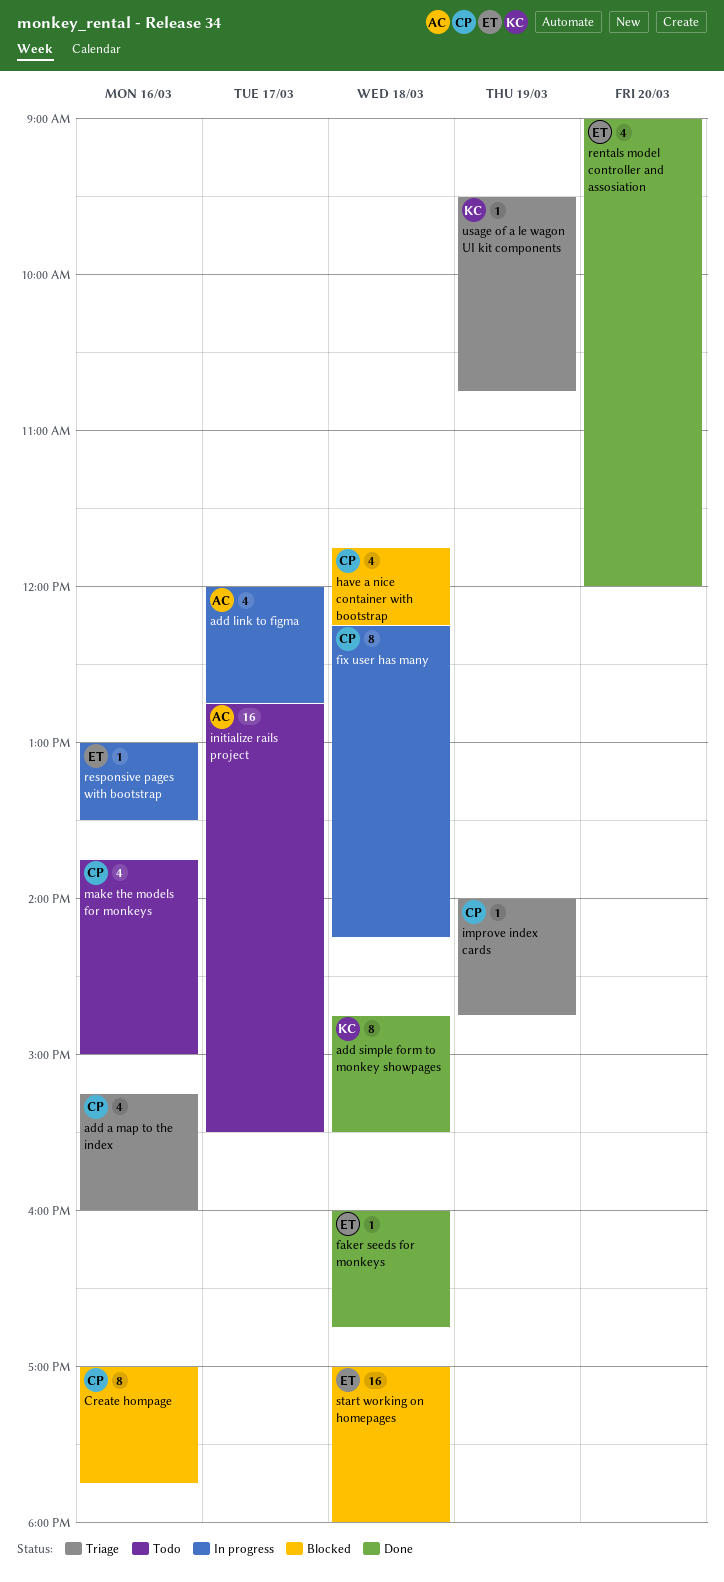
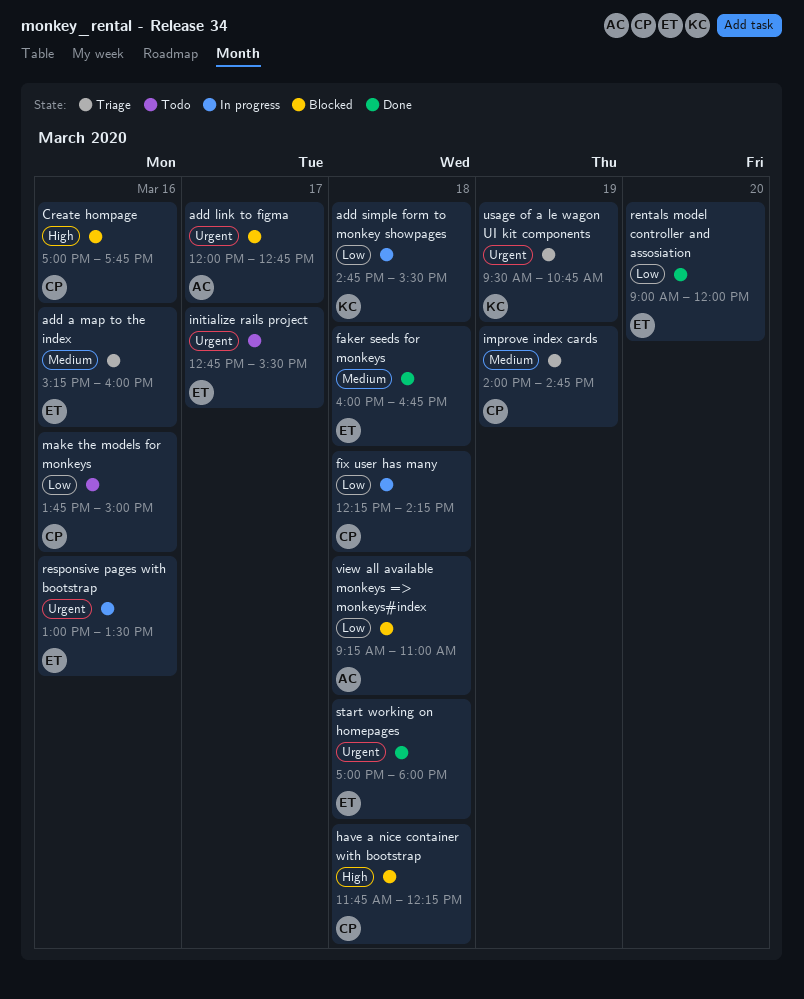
add a map to the index, owner: CP -> ET
add link to figma, status: In progress -> Blocked
add simple form to monkey showpages, status: Done -> In progress
initialize rails project, owner: AC -> ET
start working on homepages, status: Blocked -> Done
view all available monkeys => monkeys#index: none -> present

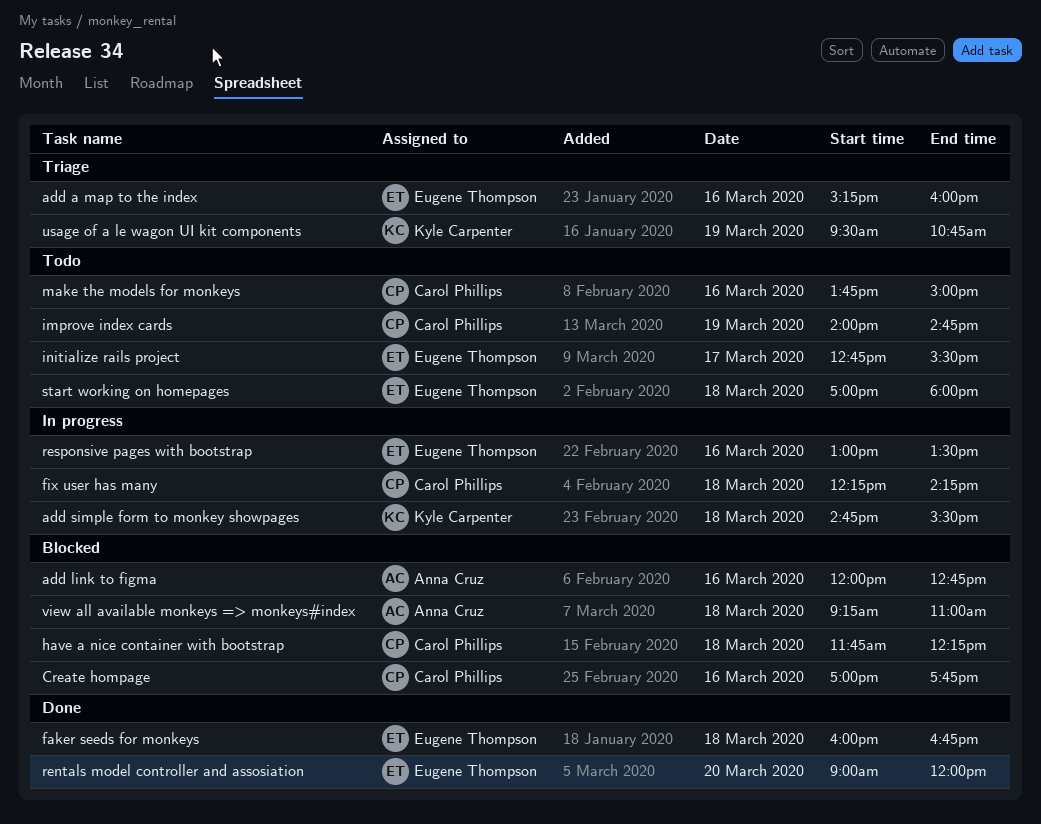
add link to figma, day: Mar 17 -> Mar 16
improve index cards, status: Triage -> Todo
start working on homepages, status: Done -> Todo

